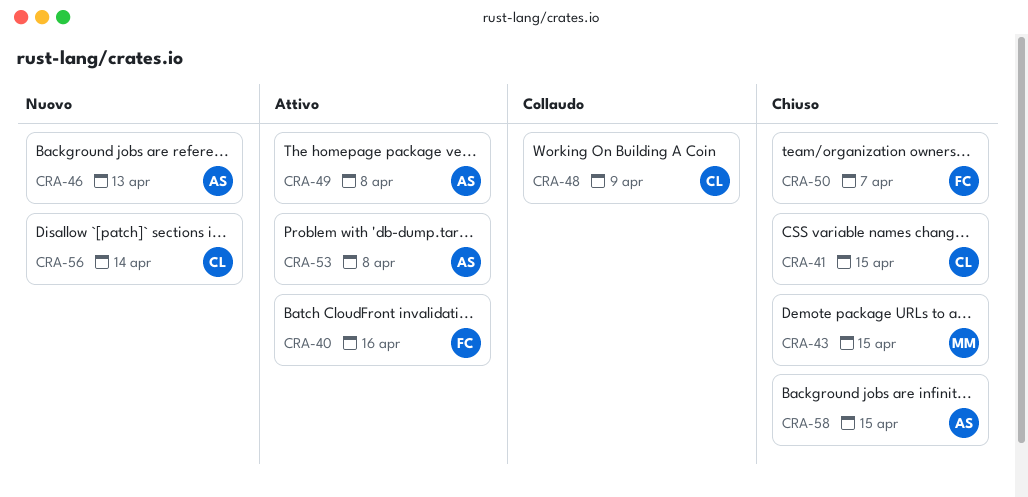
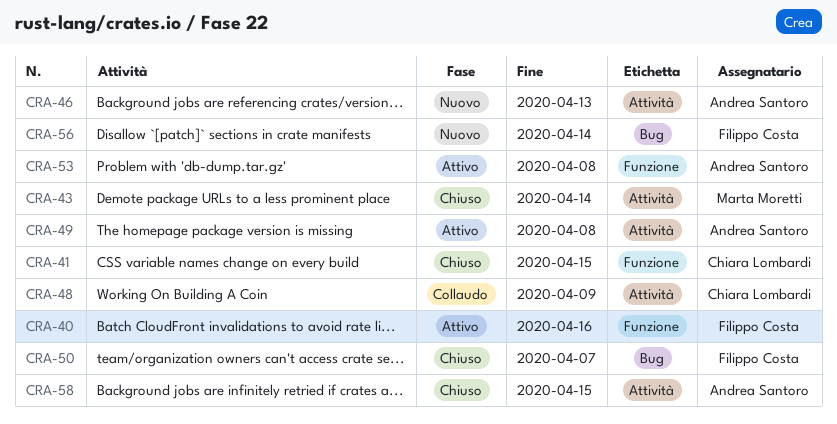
CRA-43, due: Apr 15 -> Apr 14
CRA-56, owner: Chiara Lombardi -> Filippo Costa

